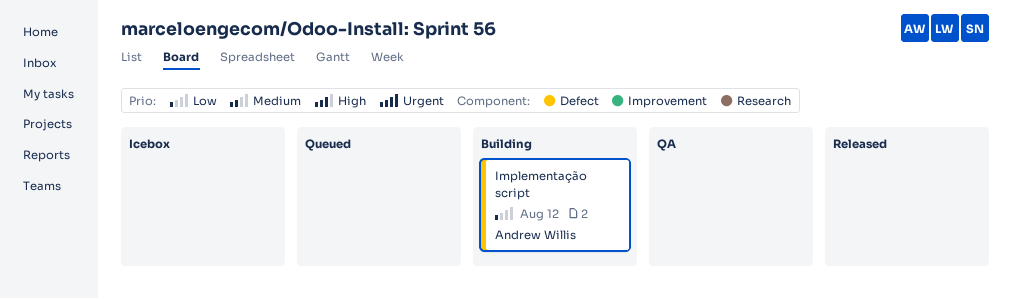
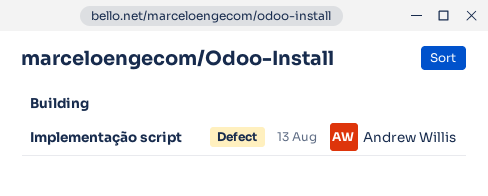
Implementação script, due: Aug 12 -> Aug 13

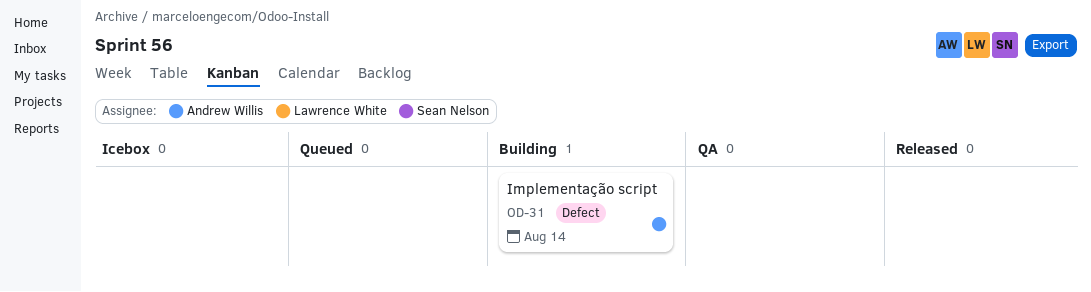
Implementação script, due: Aug 13 -> Aug 14

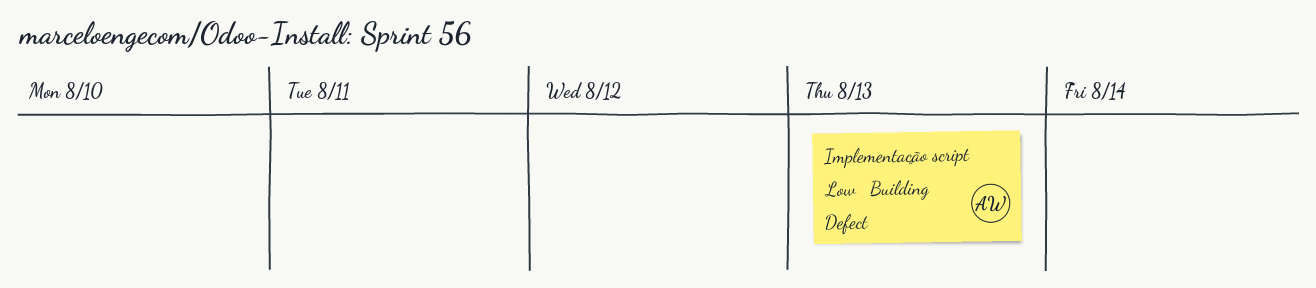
Implementação script, due: Aug 14 -> Aug 13

